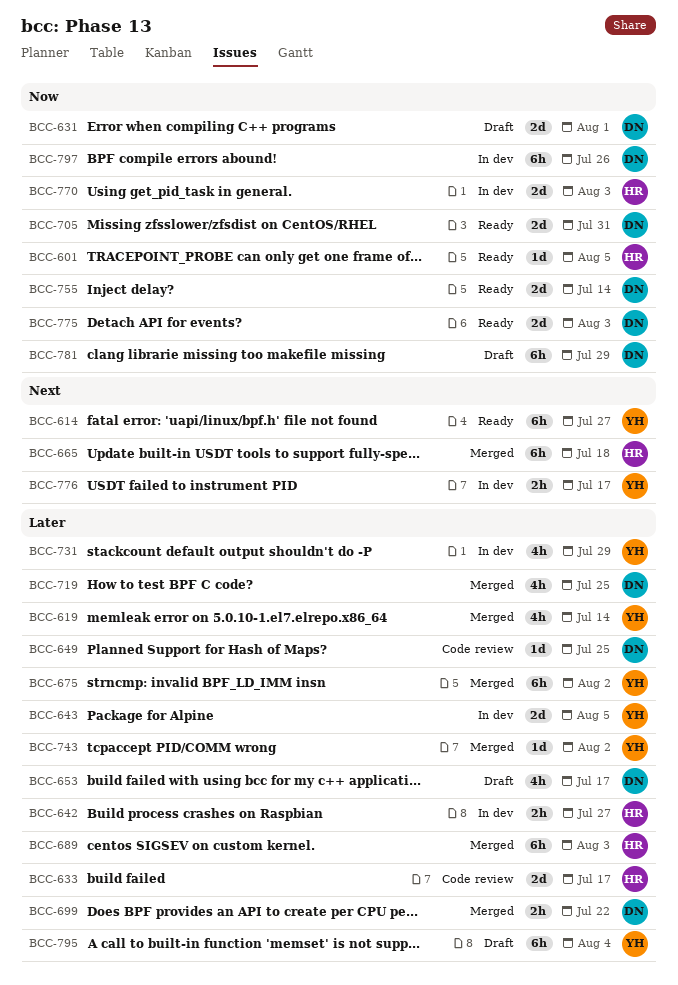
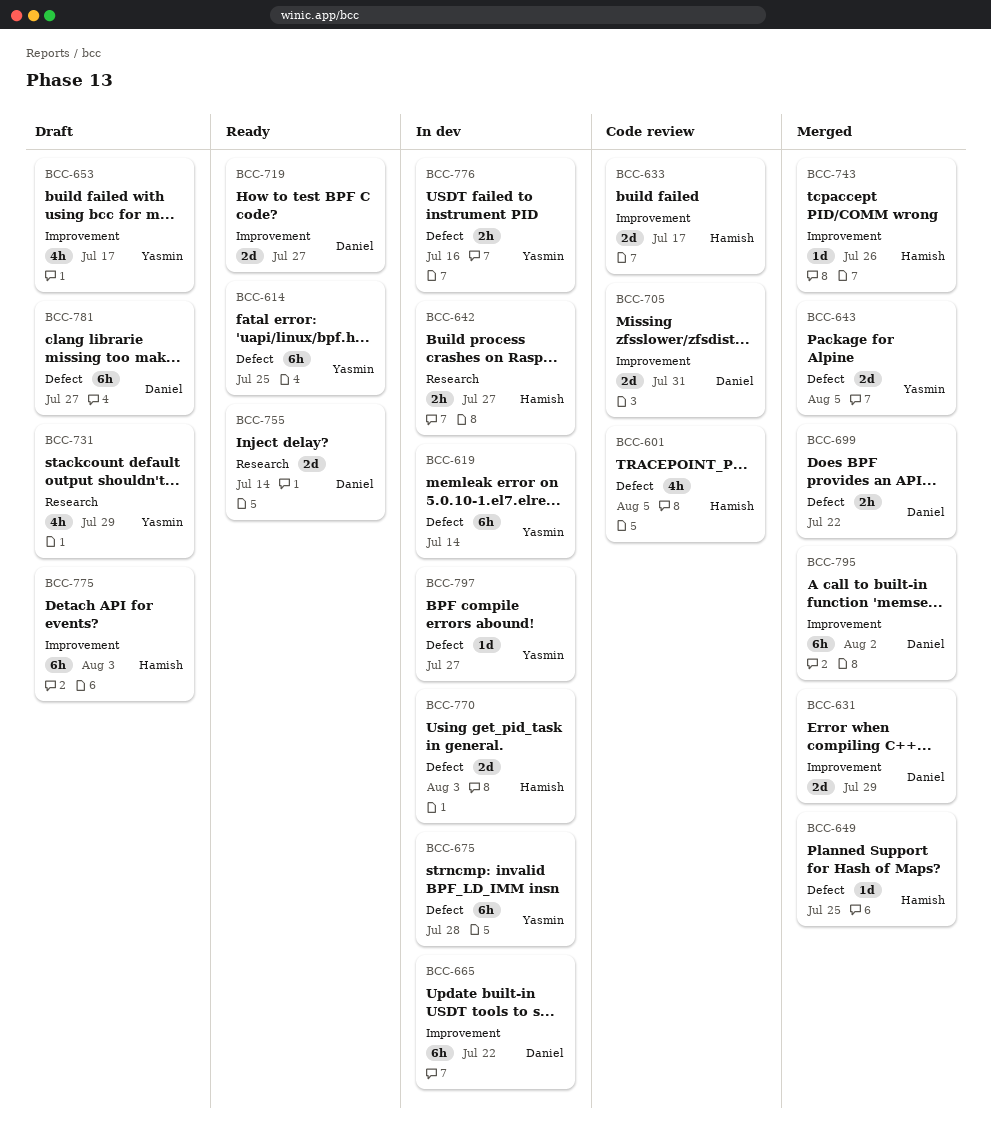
BCC-601, status: Ready -> Code review
BCC-601, estimate: 1d -> 4h
BCC-614, due: Jul 27 -> Jul 25
BCC-619, status: Merged -> In dev
BCC-619, estimate: 4h -> 6h
BCC-631, status: Draft -> Merged
BCC-631, due: Aug 1 -> Jul 29
BCC-643, status: In dev -> Merged
BCC-649, status: Code review -> Merged
BCC-649, owner: Daniel -> Hamish
BCC-653, owner: Daniel -> Yasmin
BCC-665, status: Merged -> In dev
BCC-665, owner: Hamish -> Daniel
BCC-665, due: Jul 18 -> Jul 22
BCC-675, status: Merged -> In dev
BCC-675, due: Aug 2 -> Jul 28
BCC-689: present -> none
BCC-705, status: Ready -> Code review
BCC-719, status: Merged -> Ready
BCC-719, estimate: 4h -> 2d
BCC-719, due: Jul 25 -> Jul 27
BCC-731, status: In dev -> Draft
BCC-743, owner: Yasmin -> Hamish
BCC-743, due: Aug 2 -> Jul 26
BCC-775, status: Ready -> Draft
BCC-775, owner: Daniel -> Hamish
BCC-775, estimate: 2d -> 6h
BCC-776, due: Jul 17 -> Jul 16
BCC-781, due: Jul 29 -> Jul 27
BCC-795, status: Draft -> Merged
BCC-795, owner: Yasmin -> Daniel
BCC-795, due: Aug 4 -> Aug 2
BCC-797, owner: Daniel -> Yasmin
BCC-797, estimate: 6h -> 1d
BCC-797, due: Jul 26 -> Jul 27

